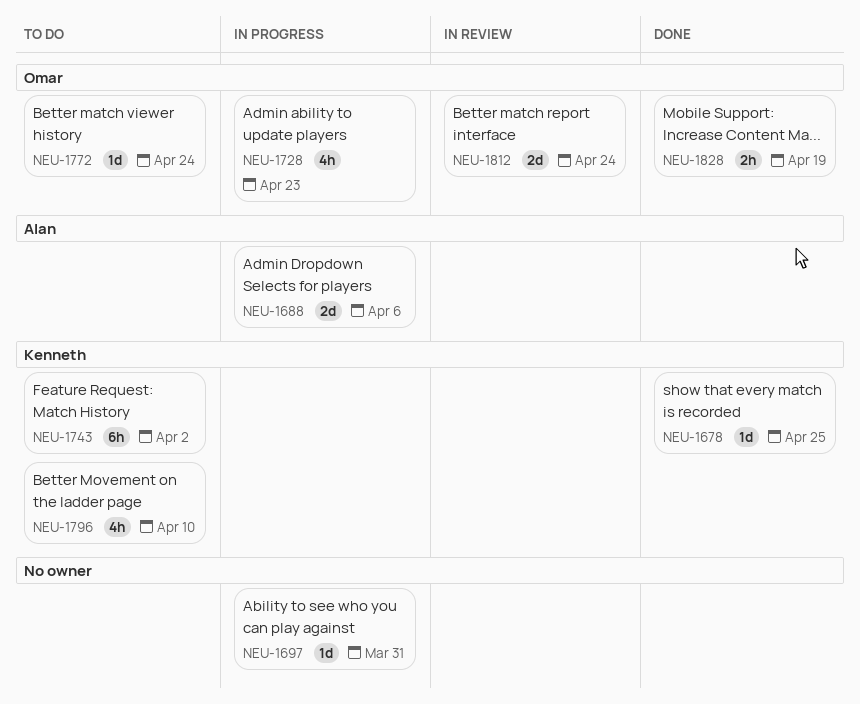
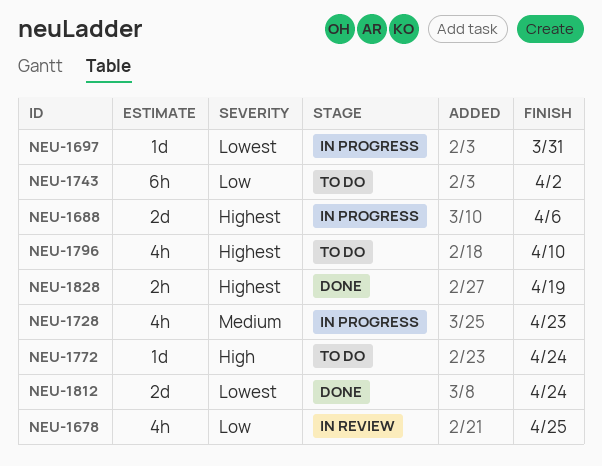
NEU-1678, status: Done -> In review
NEU-1678, estimate: 1d -> 4h
NEU-1812, status: In review -> Done

